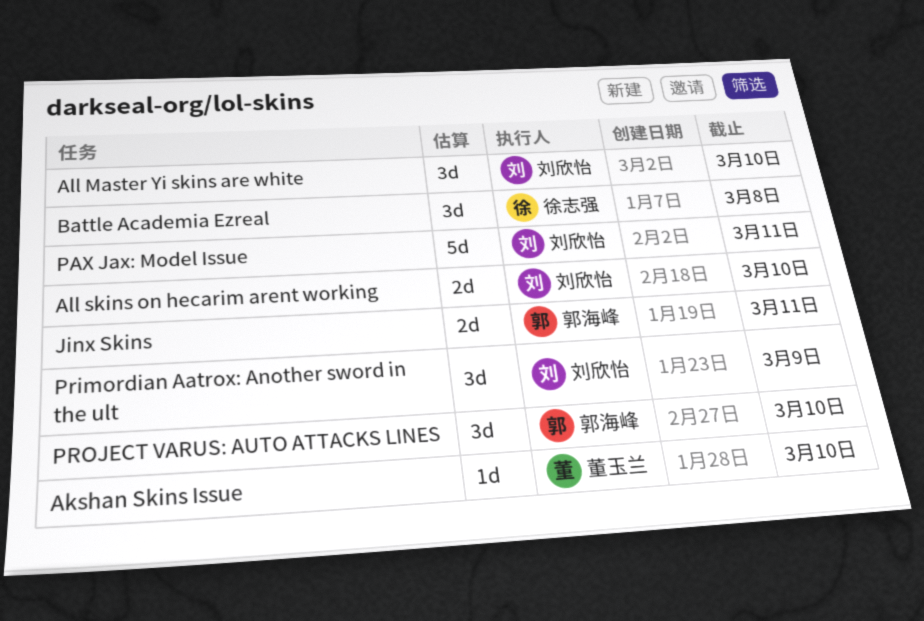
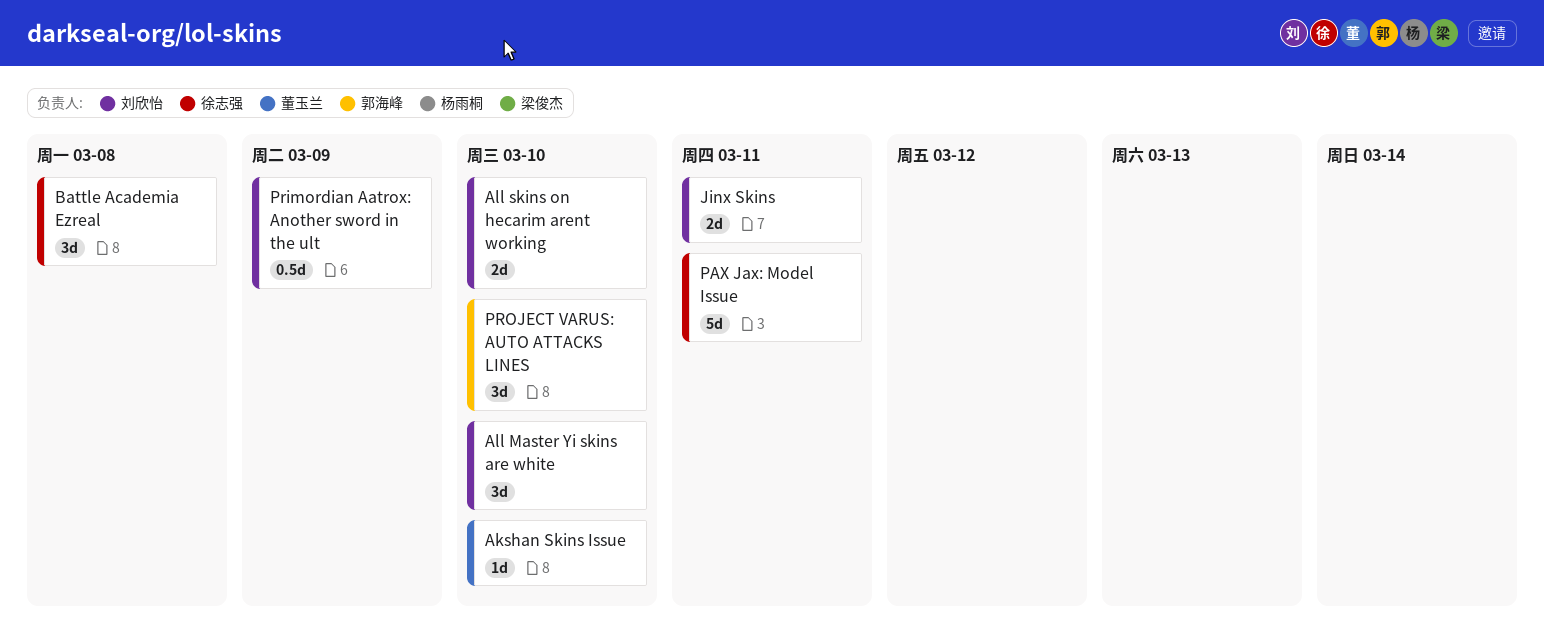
Jinx Skins, owner: 郭海峰 -> 刘欣怡
PAX Jax: Model Issue, owner: 刘欣怡 -> 徐志强
Primordian Aatrox: Another sword in the ult, estimate: 3d -> 0.5d

